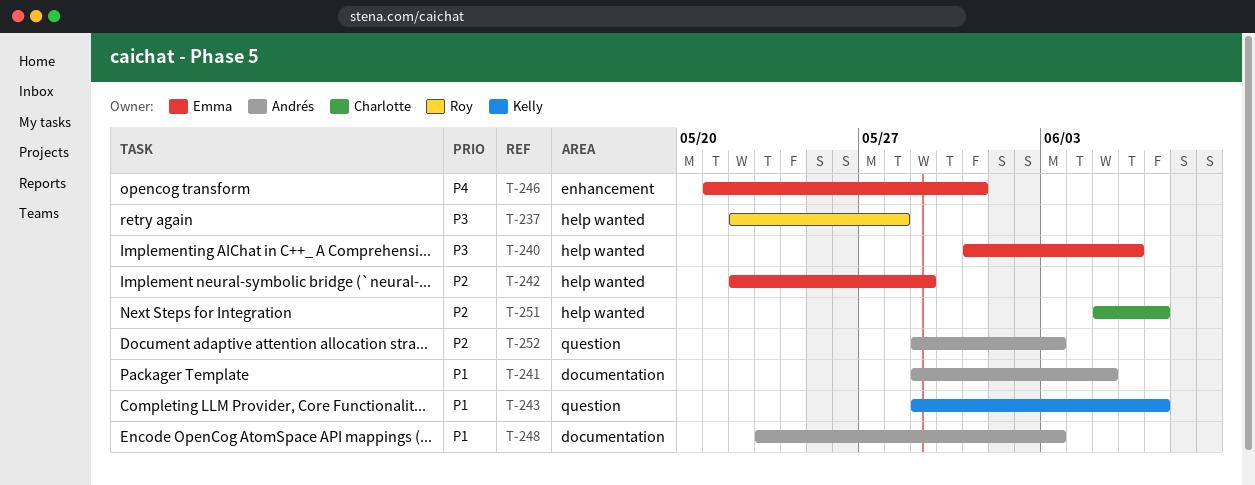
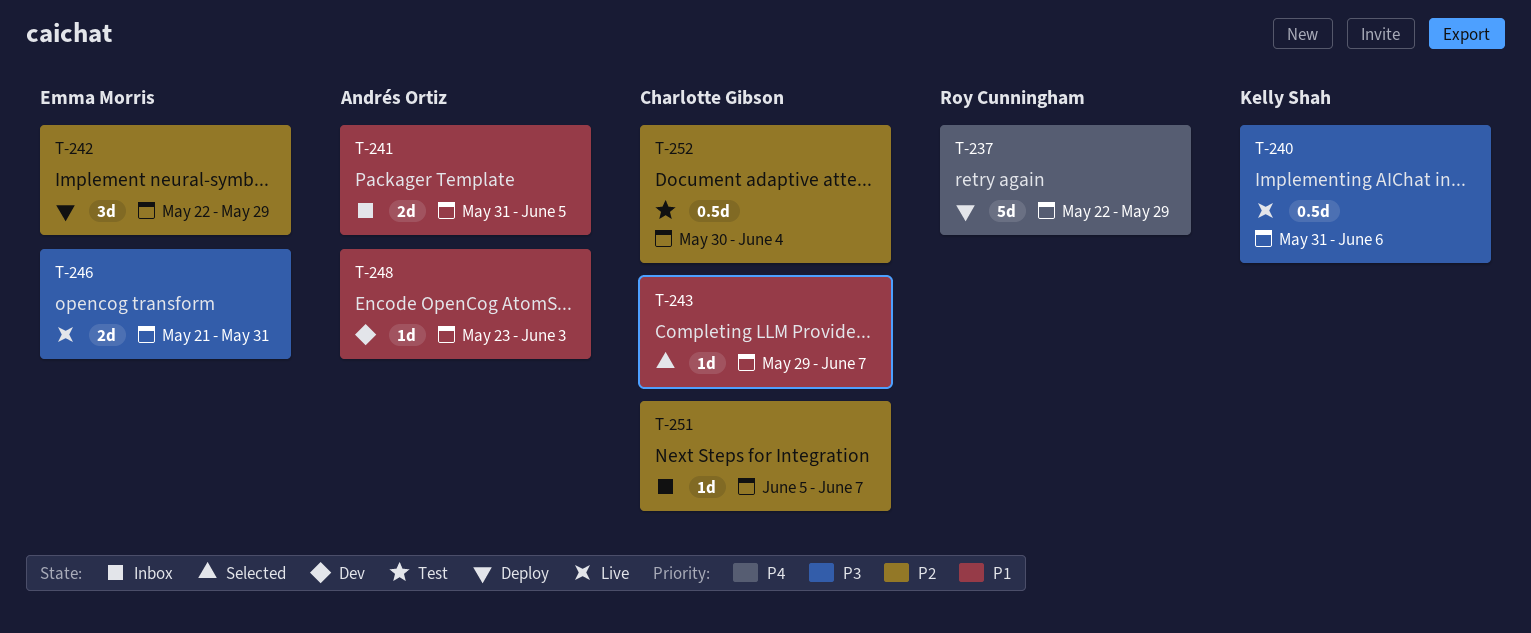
T-237, priority: P3 -> P4
T-237, due: May 28 -> May 29
T-240, owner: Emma Morris -> Kelly Shah
T-241, start: May 29 -> May 31
T-243, owner: Kelly Shah -> Charlotte Gibson
T-246, priority: P4 -> P3
T-252, owner: Andrés Ortiz -> Charlotte Gibson
T-252, start: May 29 -> May 30
T-252, due: Jun 3 -> Jun 4

